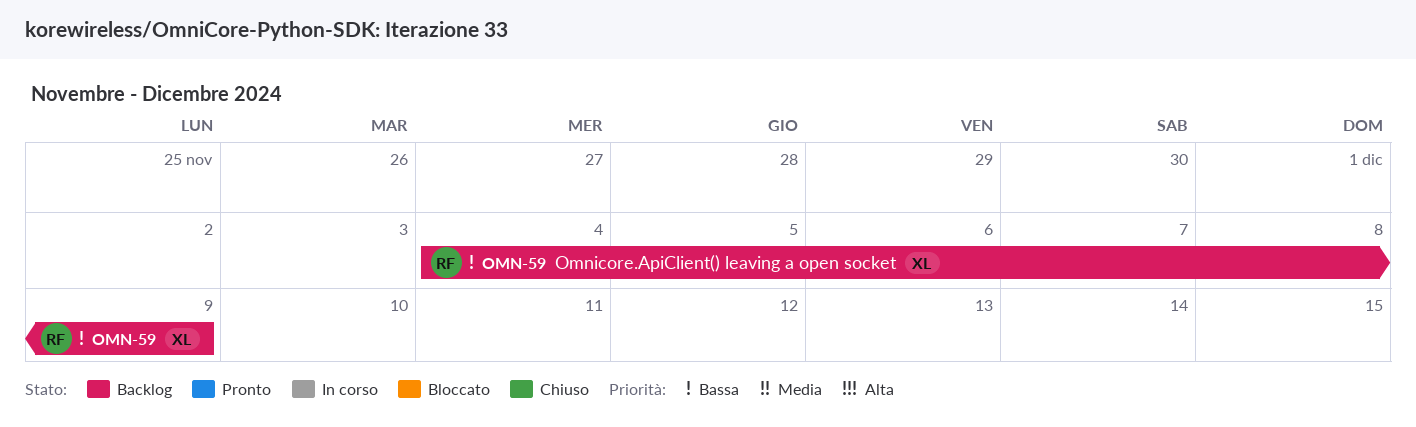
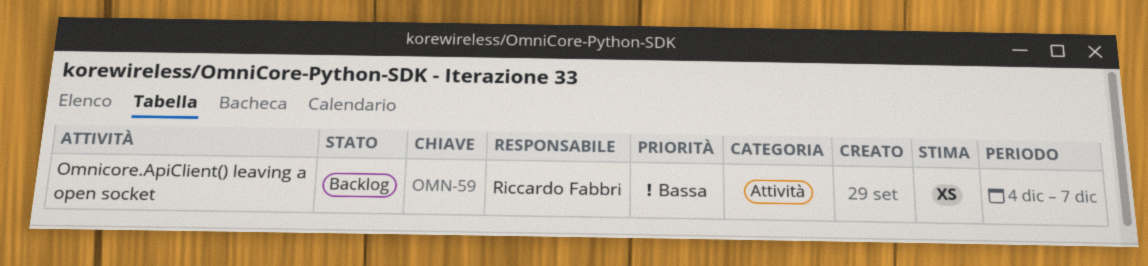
OMN-59, estimate: XL -> XS
OMN-59, due: Dec 9 -> Dec 7

